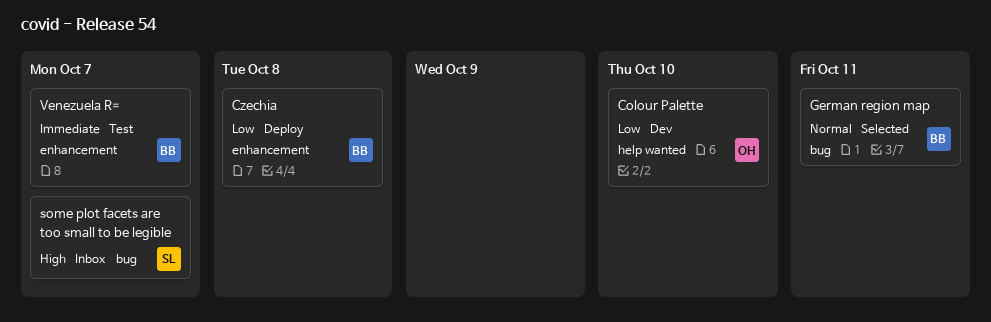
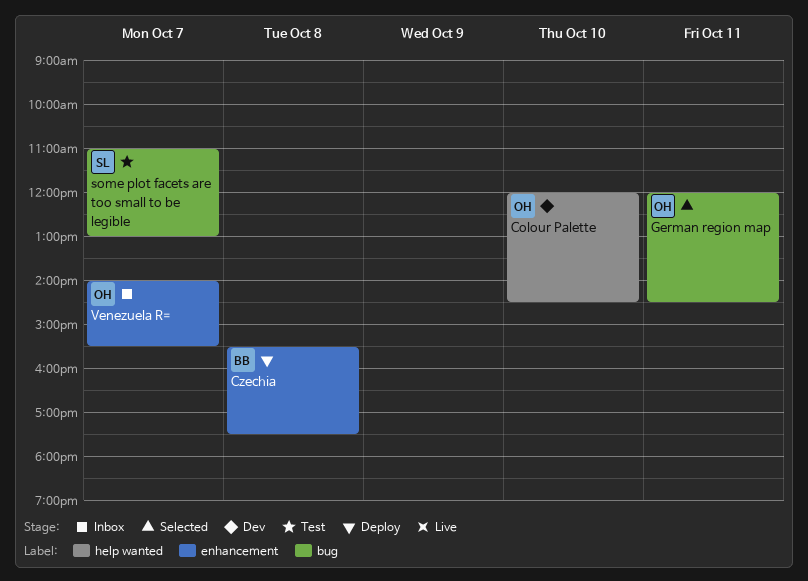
German region map, owner: BB -> OH
some plot facets are too small to be legible, status: Inbox -> Test
Venezuela R=, status: Test -> Inbox
Venezuela R=, owner: BB -> OH

